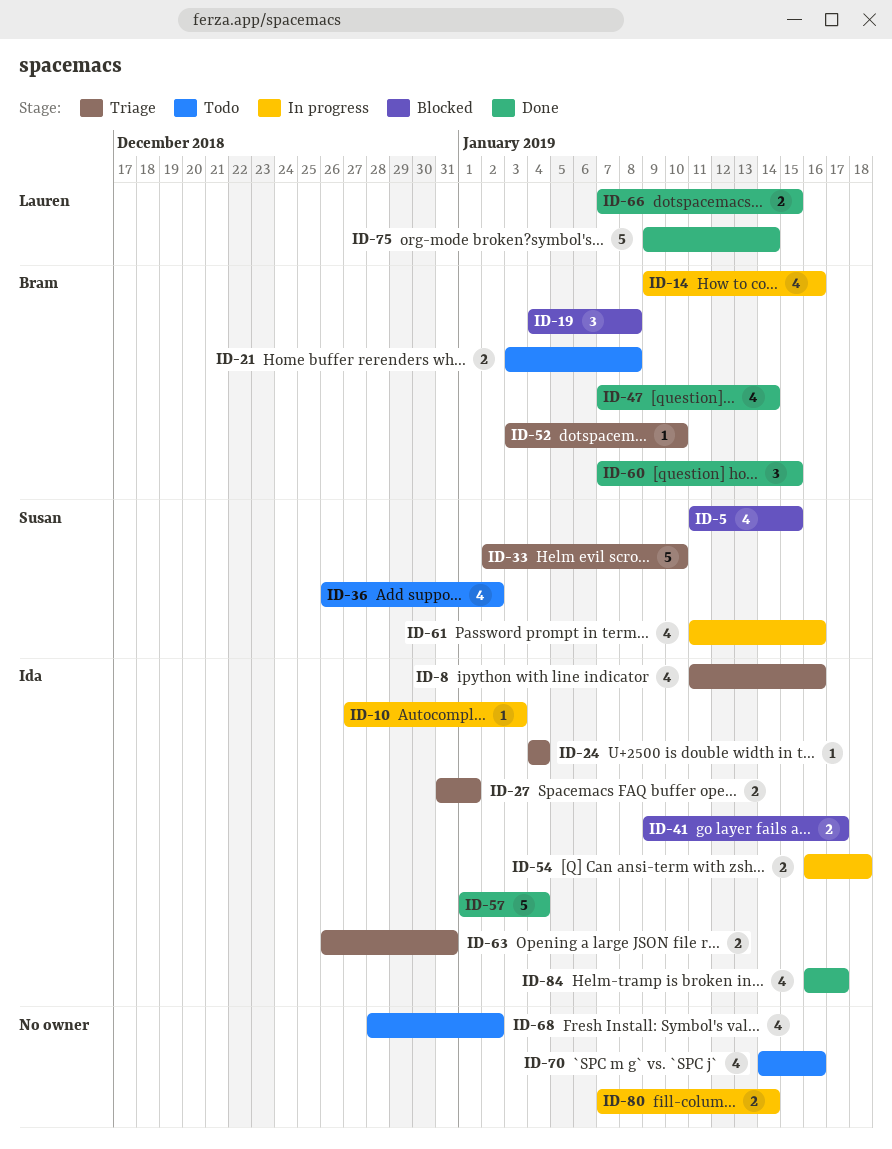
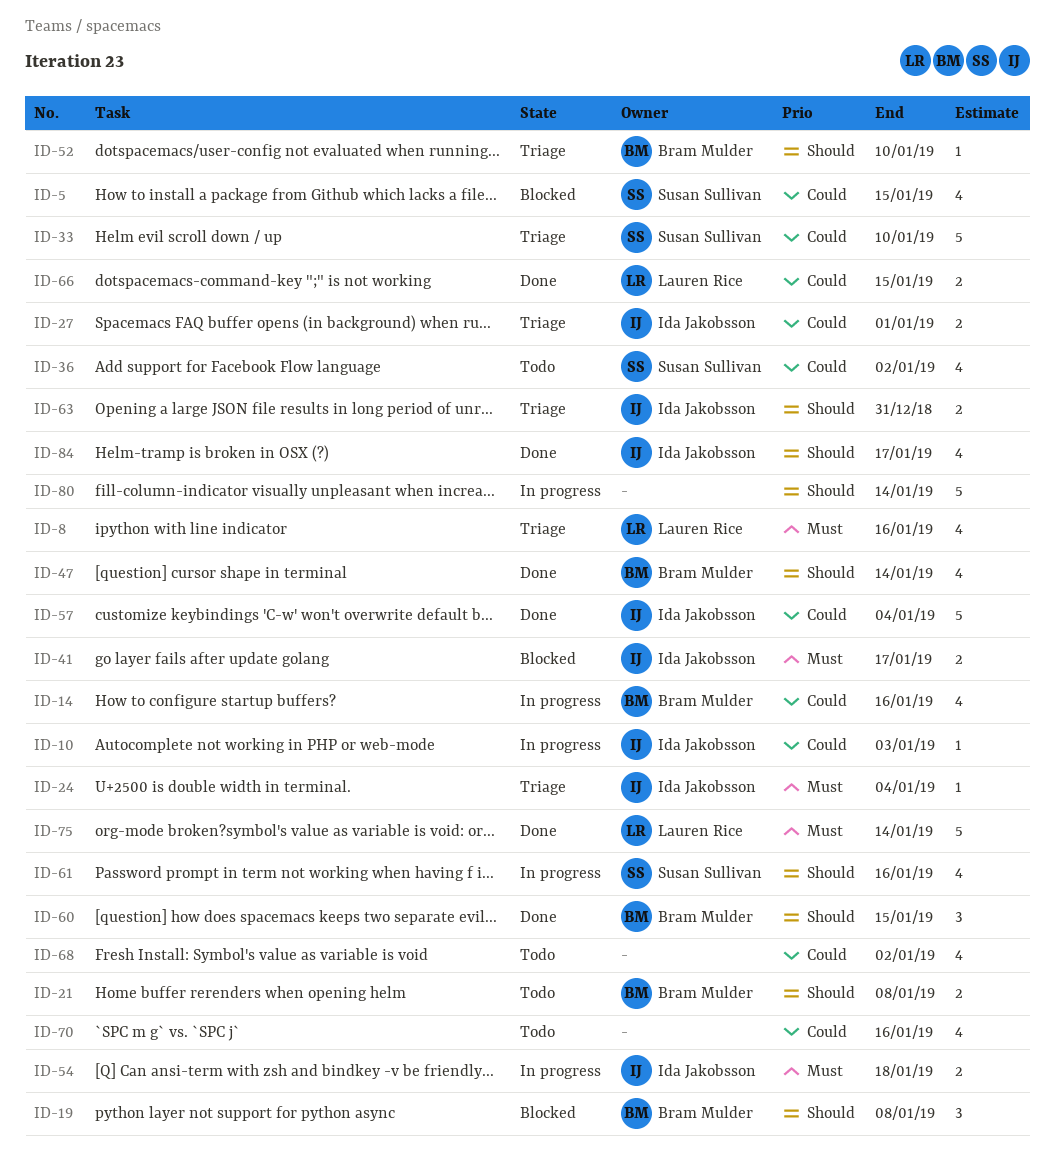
ID-8, owner: Ida Jakobsson -> Lauren Rice
ID-80, estimate: 2 -> 5

